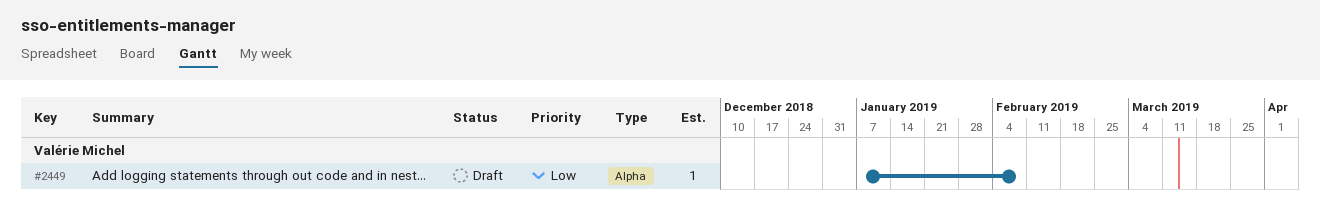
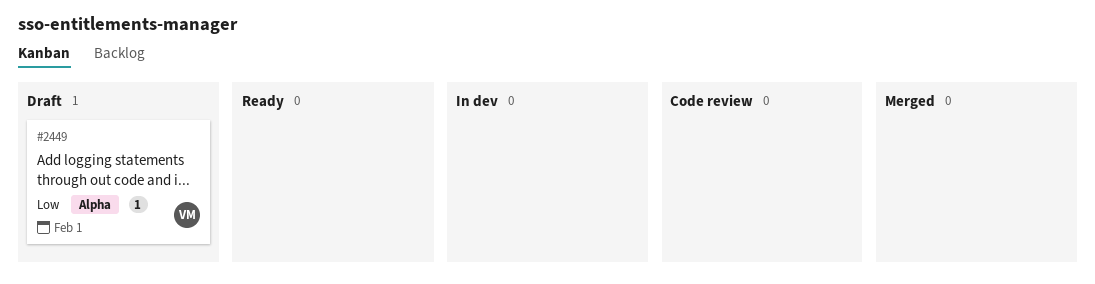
#2449, due: Feb 8 -> Feb 1

